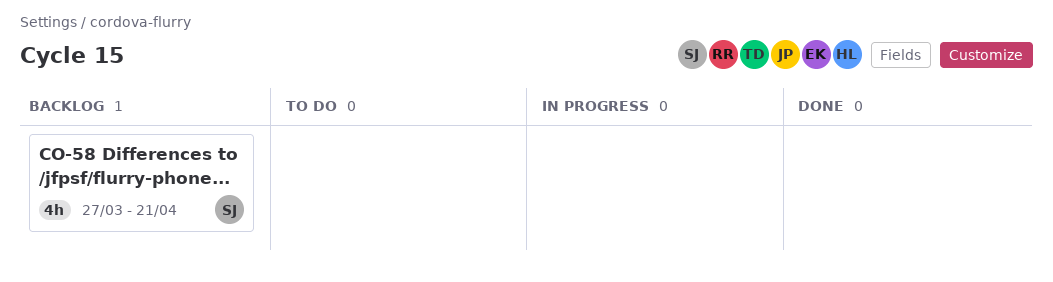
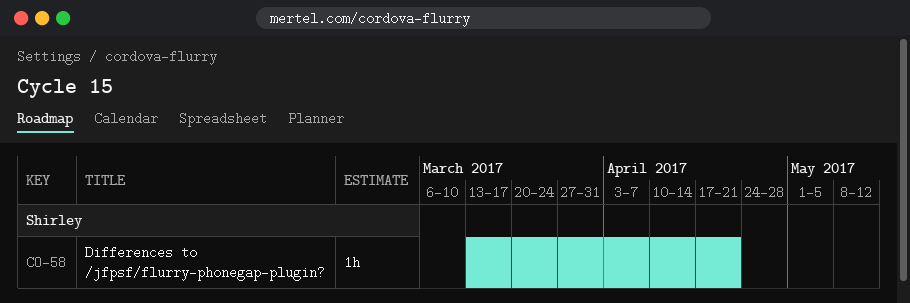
CO-58, estimate: 4h -> 1h
CO-58, start: Mar 27 -> Mar 13

